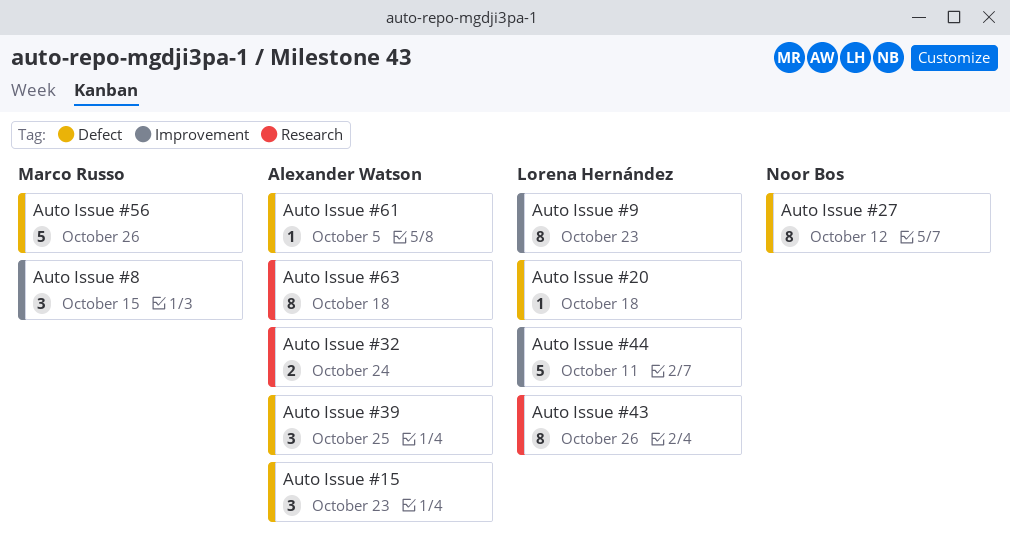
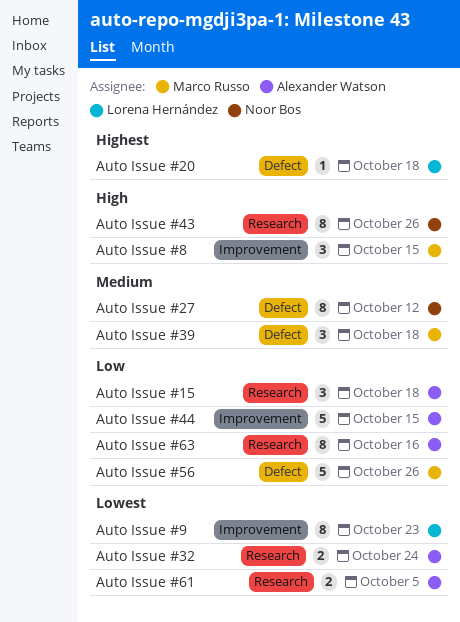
Auto Issue #15, label: Defect -> Research
Auto Issue #15, due: Oct 23 -> Oct 18
Auto Issue #39, owner: Alexander Watson -> Marco Russo
Auto Issue #39, due: Oct 25 -> Oct 18
Auto Issue #43, owner: Lorena Hernández -> Noor Bos
Auto Issue #44, owner: Lorena Hernández -> Alexander Watson
Auto Issue #44, due: Oct 11 -> Oct 15
Auto Issue #61, label: Defect -> Research
Auto Issue #61, estimate: 1 -> 2
Auto Issue #63, due: Oct 18 -> Oct 16

